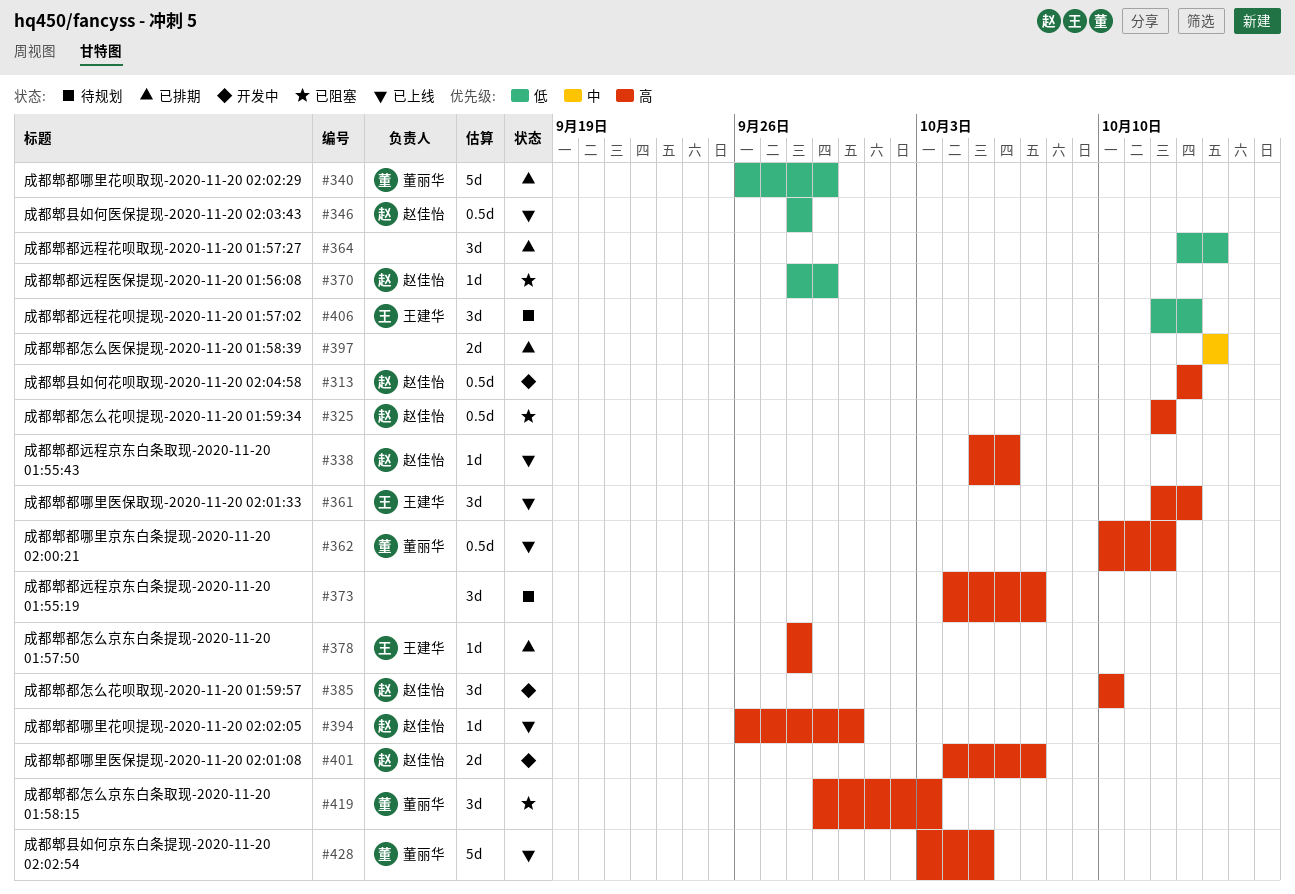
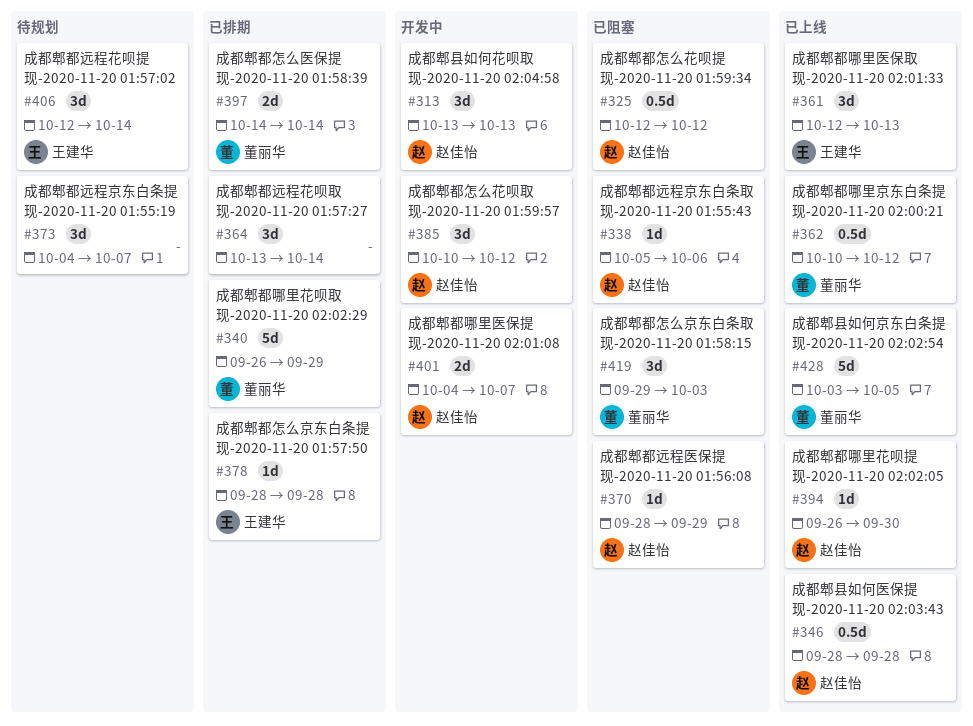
#313, estimate: 0.5d -> 3d
#338, status: 已上线 -> 已阻塞
#385, due: Oct 10 -> Oct 12
#397, owner: none -> 董丽华
#406, due: Oct 13 -> Oct 14

